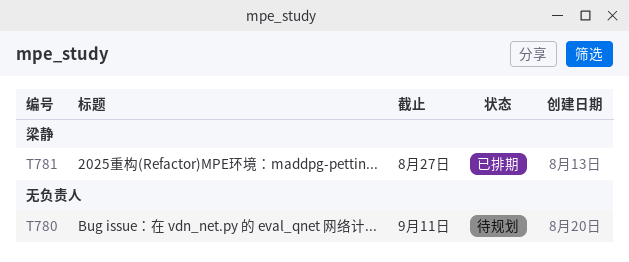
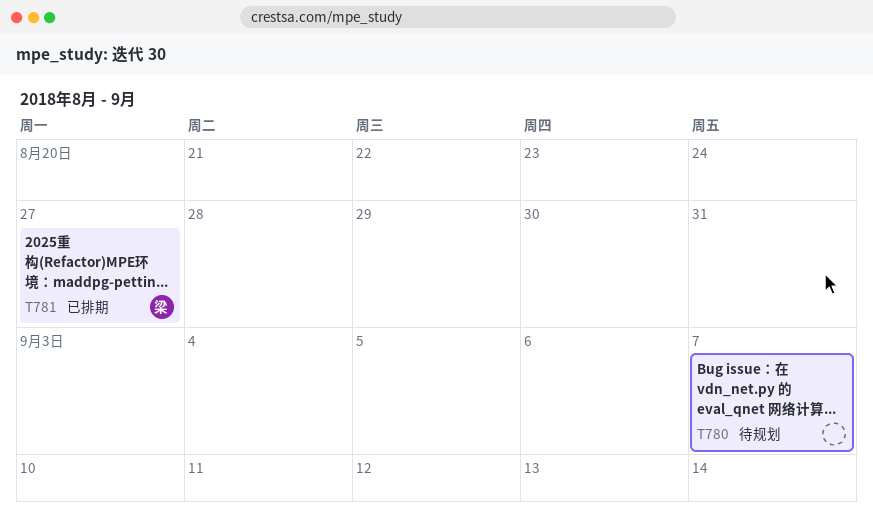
T780, due: Sep 11 -> Sep 7

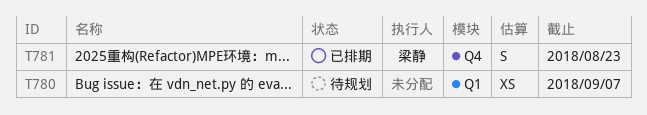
T781, due: Aug 27 -> Aug 23

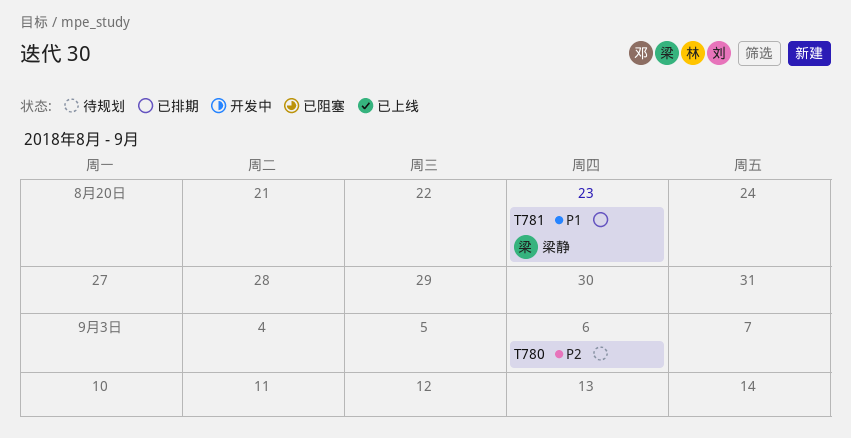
T780, due: Sep 7 -> Sep 6

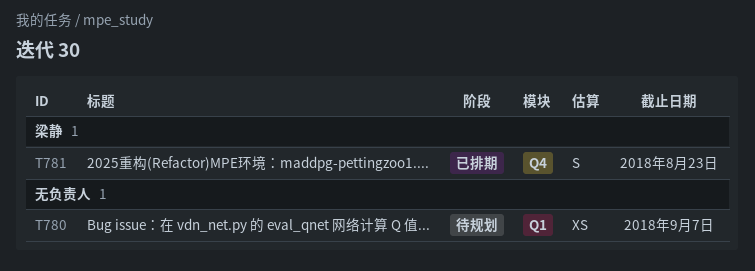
T780, due: Sep 6 -> Sep 7

